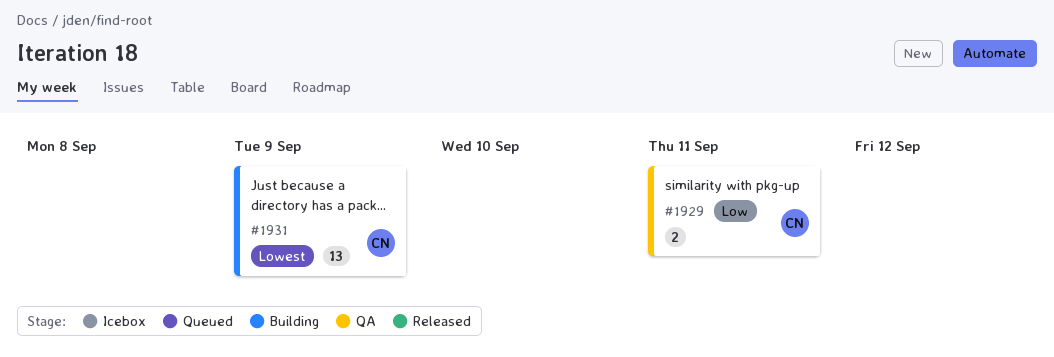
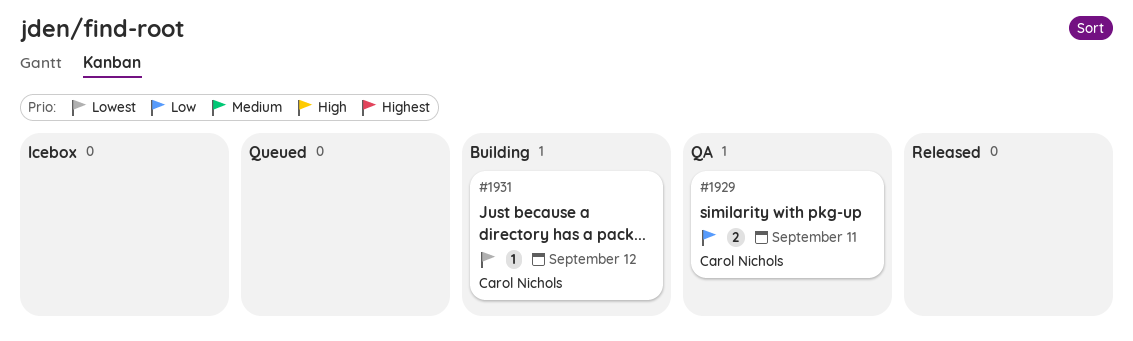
#1931, estimate: 13 -> 1
#1931, due: Sep 9 -> Sep 12

